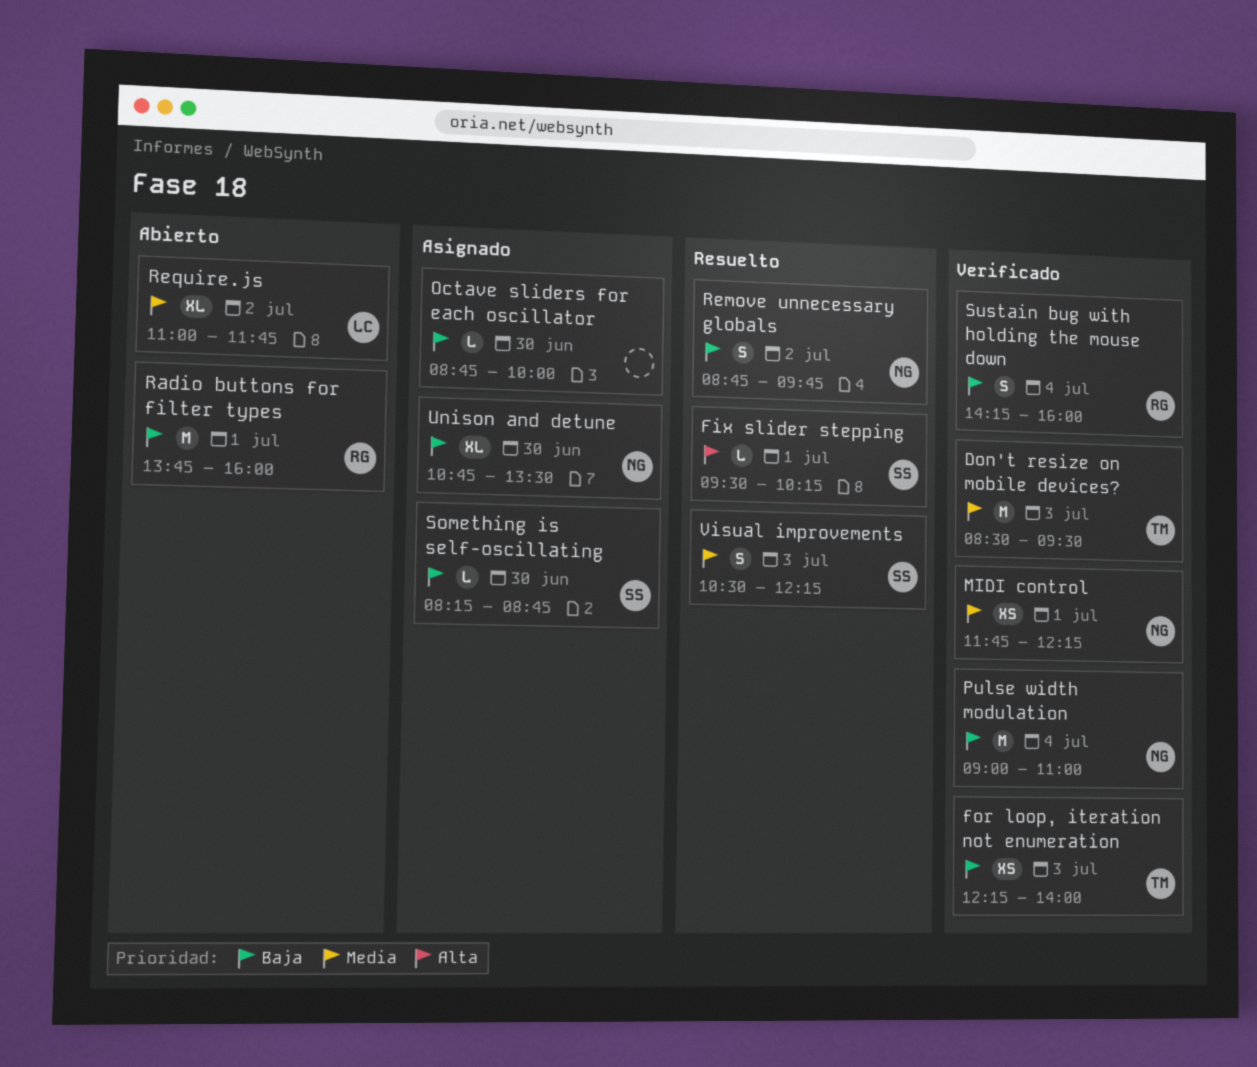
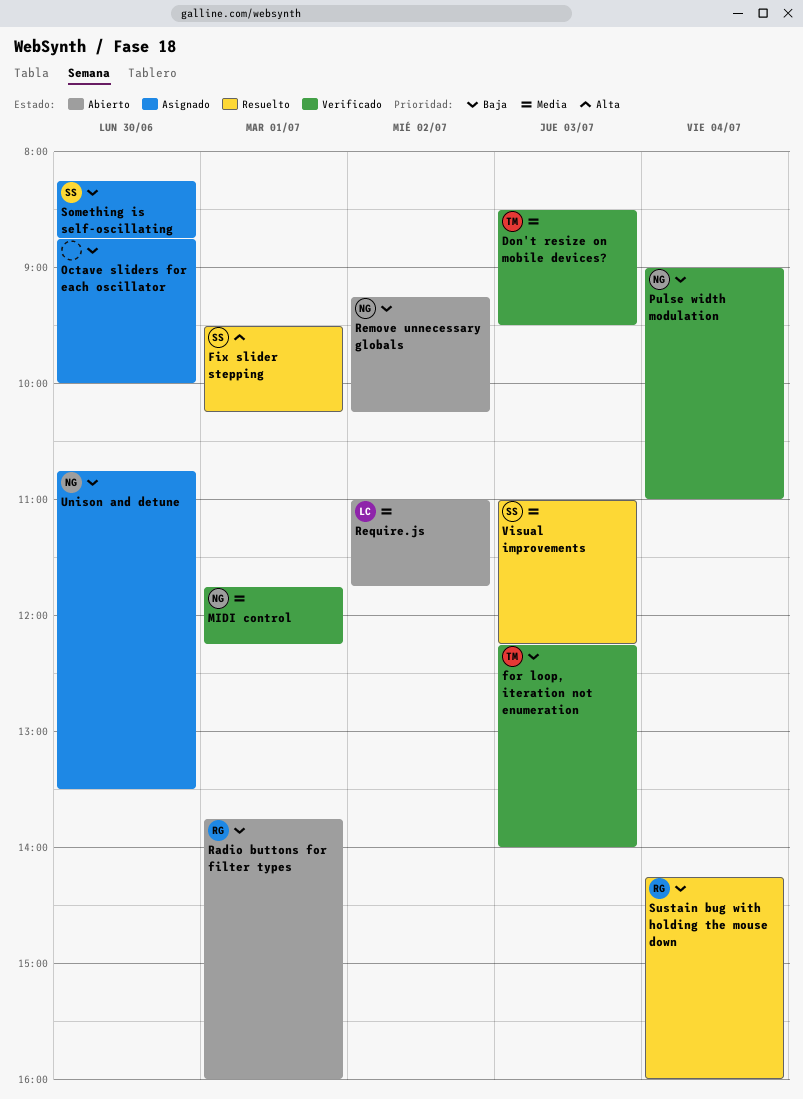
Remove unnecessary globals, status: Resuelto -> Abierto
Remove unnecessary globals, begins: 08:45 -> 09:15
Remove unnecessary globals, ends: 09:45 -> 10:15
Sustain bug with holding the mouse down, status: Verificado -> Resuelto
Visual improvements, begins: 10:30 -> 11:00

